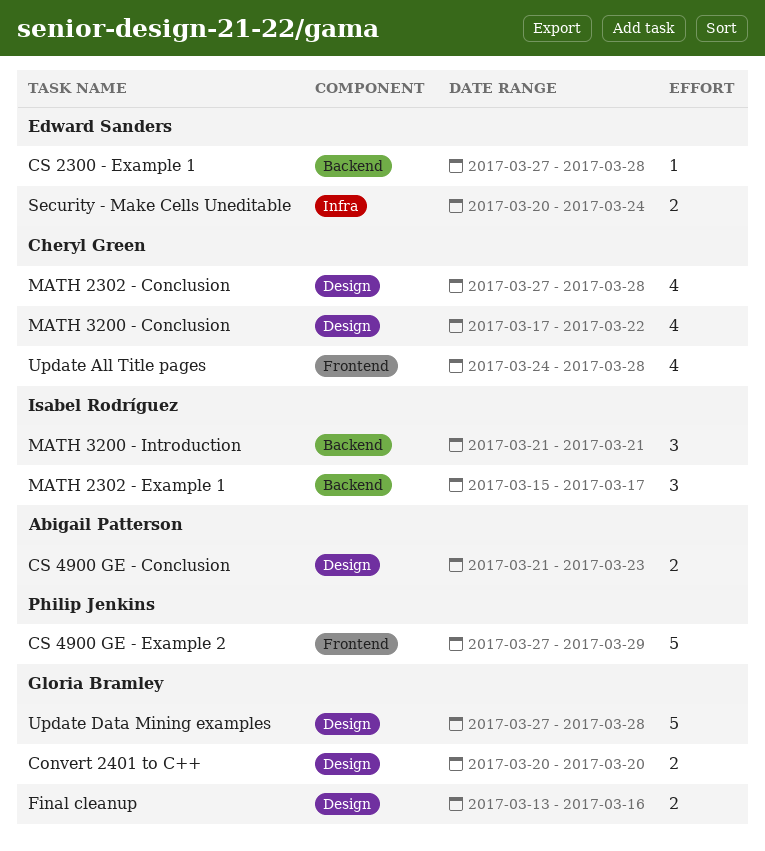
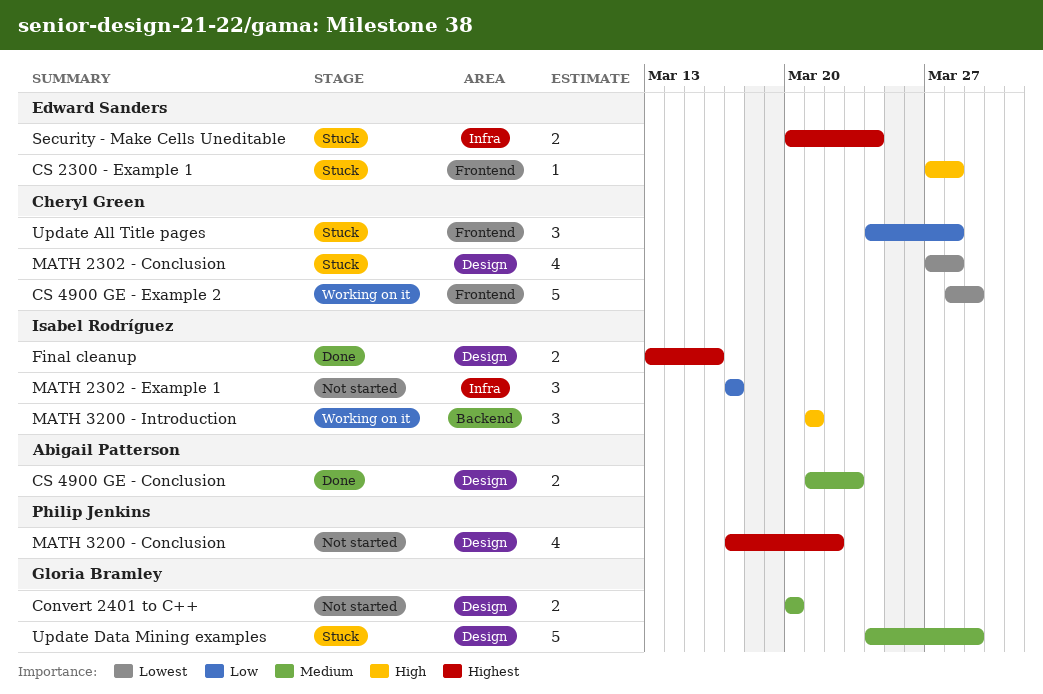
CS 2300 - Example 1, label: Backend -> Frontend
CS 4900 GE - Example 2, owner: Philip Jenkins -> Cheryl Green
CS 4900 GE - Example 2, start: Mar 27 -> Mar 28
Final cleanup, owner: Gloria Bramley -> Isabel Rodríguez
MATH 2302 - Example 1, label: Backend -> Infra
MATH 2302 - Example 1, start: Mar 15 -> Mar 17
MATH 3200 - Conclusion, owner: Cheryl Green -> Philip Jenkins
Update All Title pages, estimate: 4 -> 3
Update Data Mining examples, start: Mar 27 -> Mar 24
Update Data Mining examples, due: Mar 28 -> Mar 29

